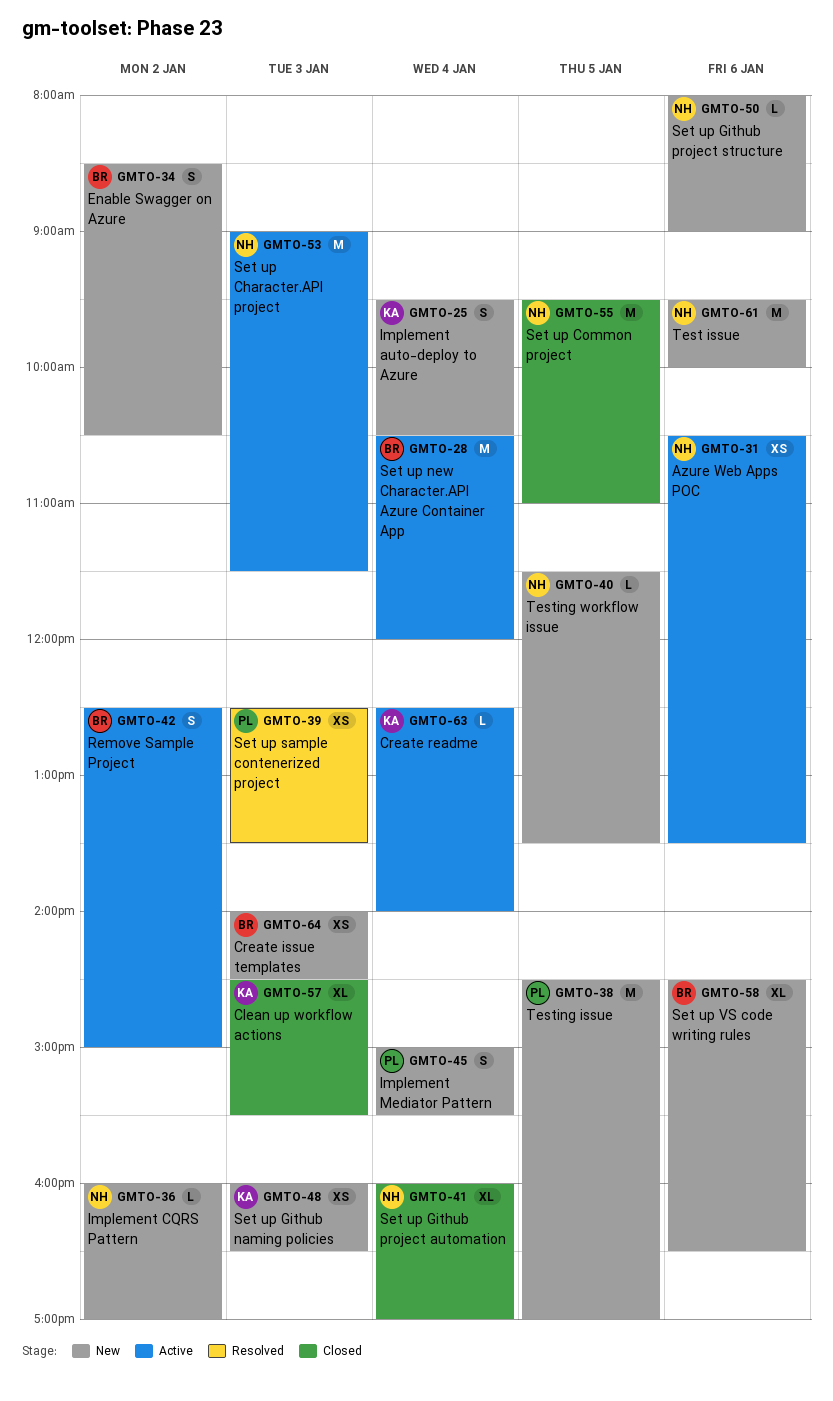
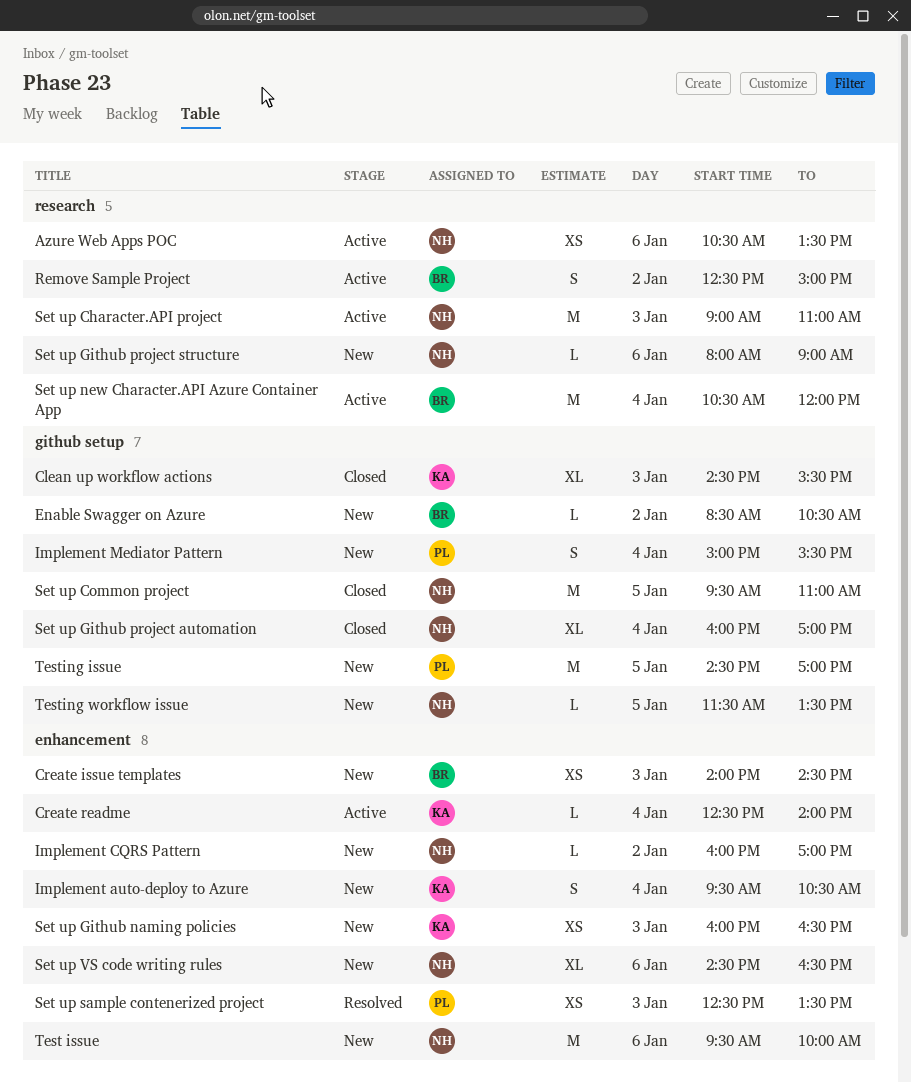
Enable Swagger on Azure, estimate: S -> L
Set up Character.API project, ends: 11:30 -> 11:00
Set up VS code writing rules, owner: BR -> NH

